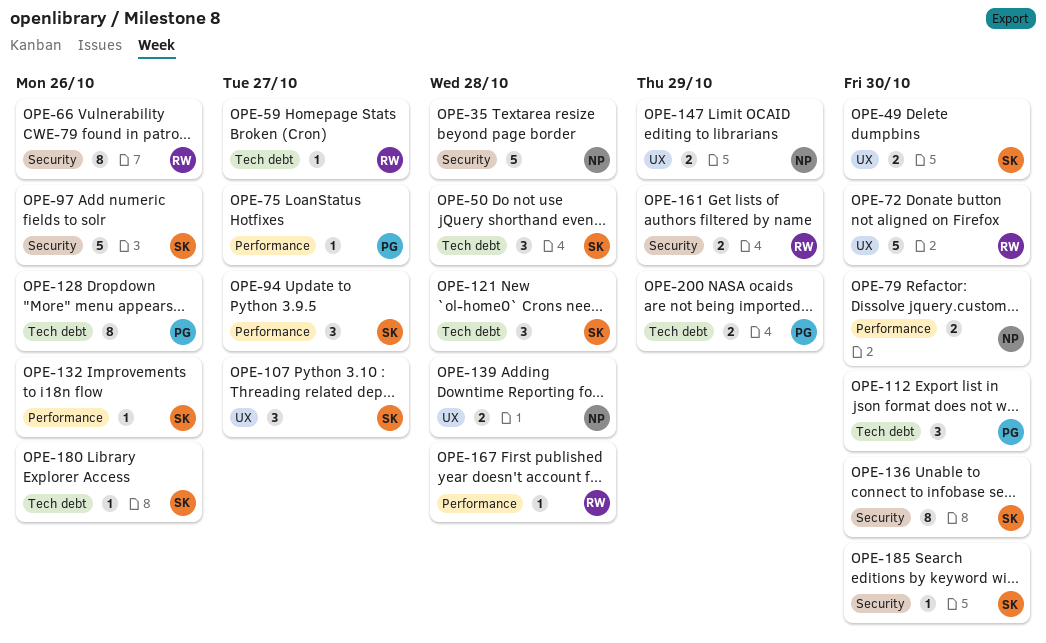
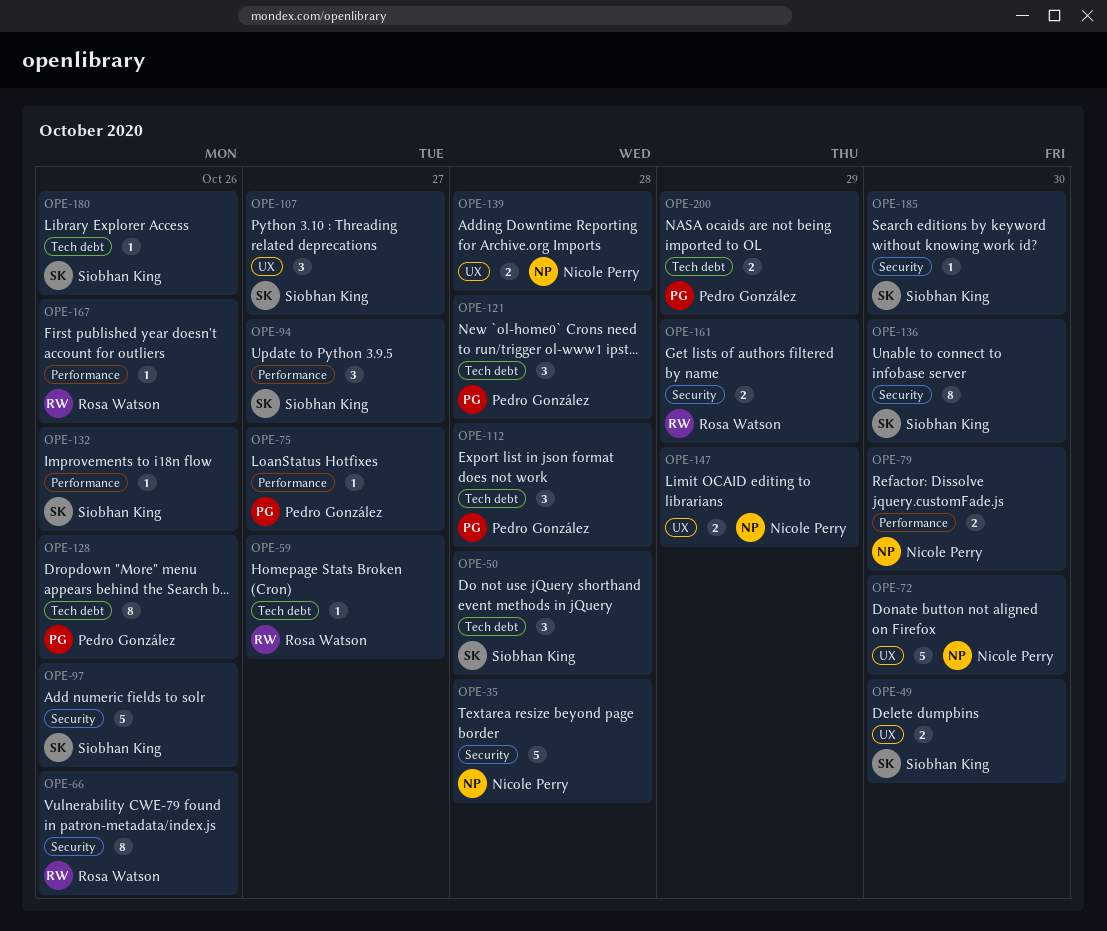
OPE-72, owner: Rosa Watson -> Nicole Perry
OPE-112, due: Oct 30 -> Oct 28
OPE-121, owner: Siobhan King -> Pedro González
OPE-167, due: Oct 28 -> Oct 26

